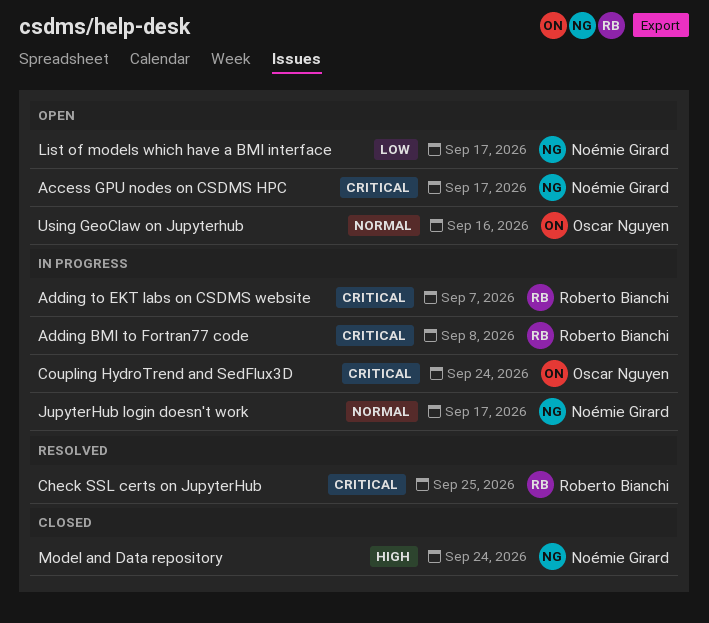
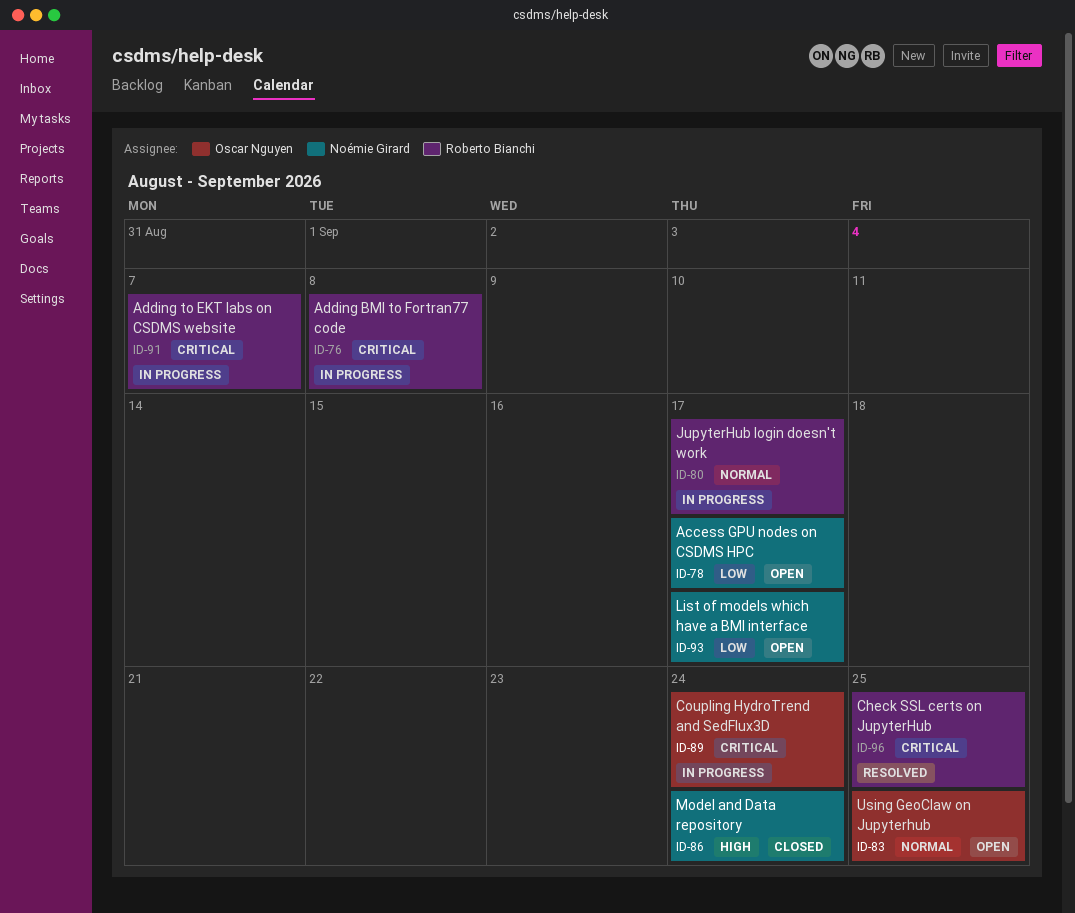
Access GPU nodes on CSDMS HPC, priority: Critical -> Low
JupyterHub login doesn't work, owner: Noémie Girard -> Roberto Bianchi
Using GeoClaw on Jupyterhub, due: Sep 16 -> Sep 25

